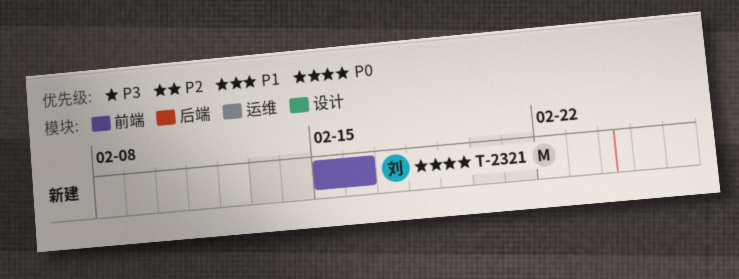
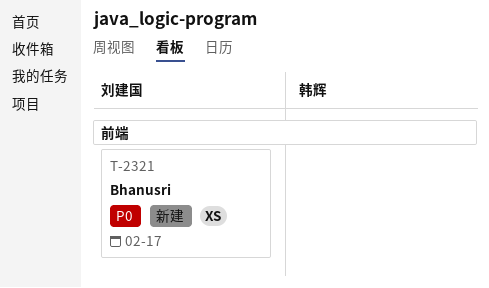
T-2321, estimate: M -> XS
T-2321, due: Feb 16 -> Feb 17

